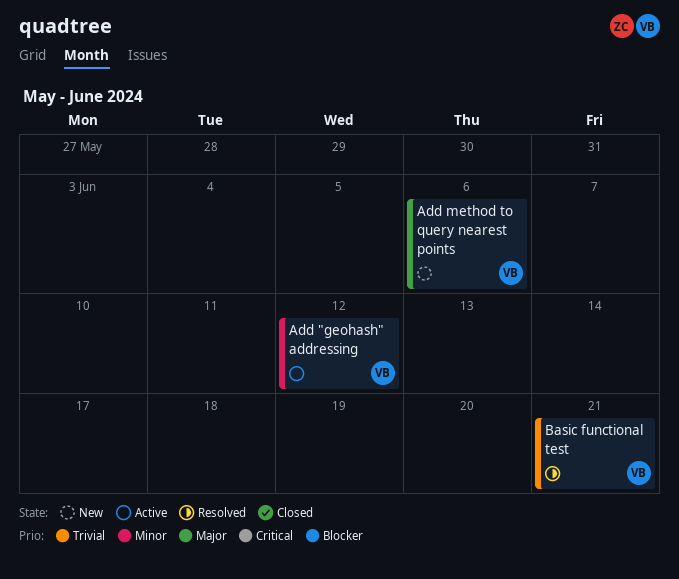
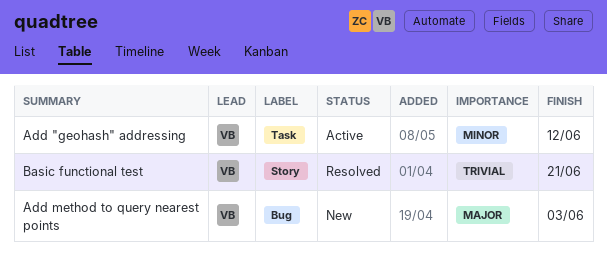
Add method to query nearest points, due: Jun 6 -> Jun 3

